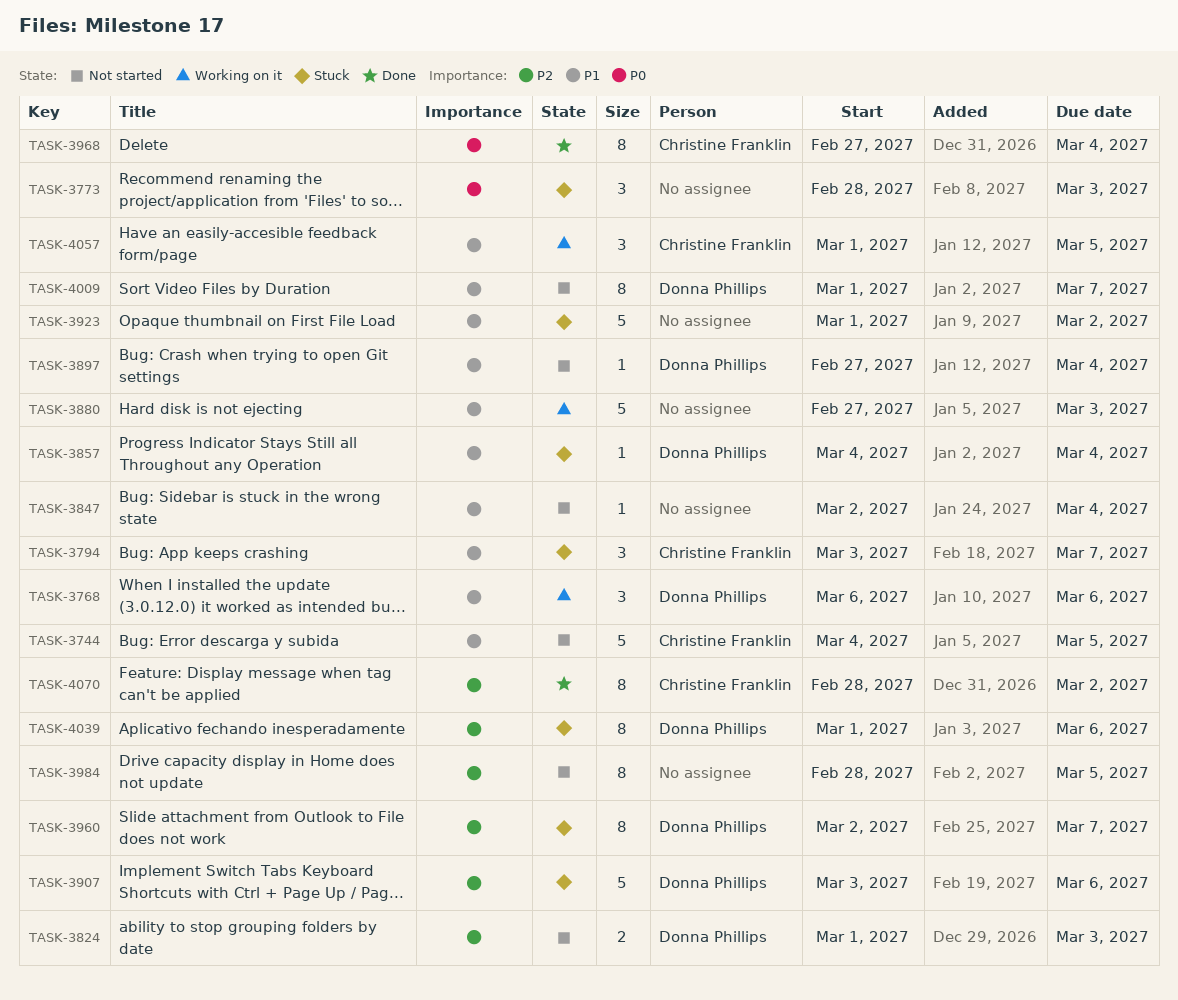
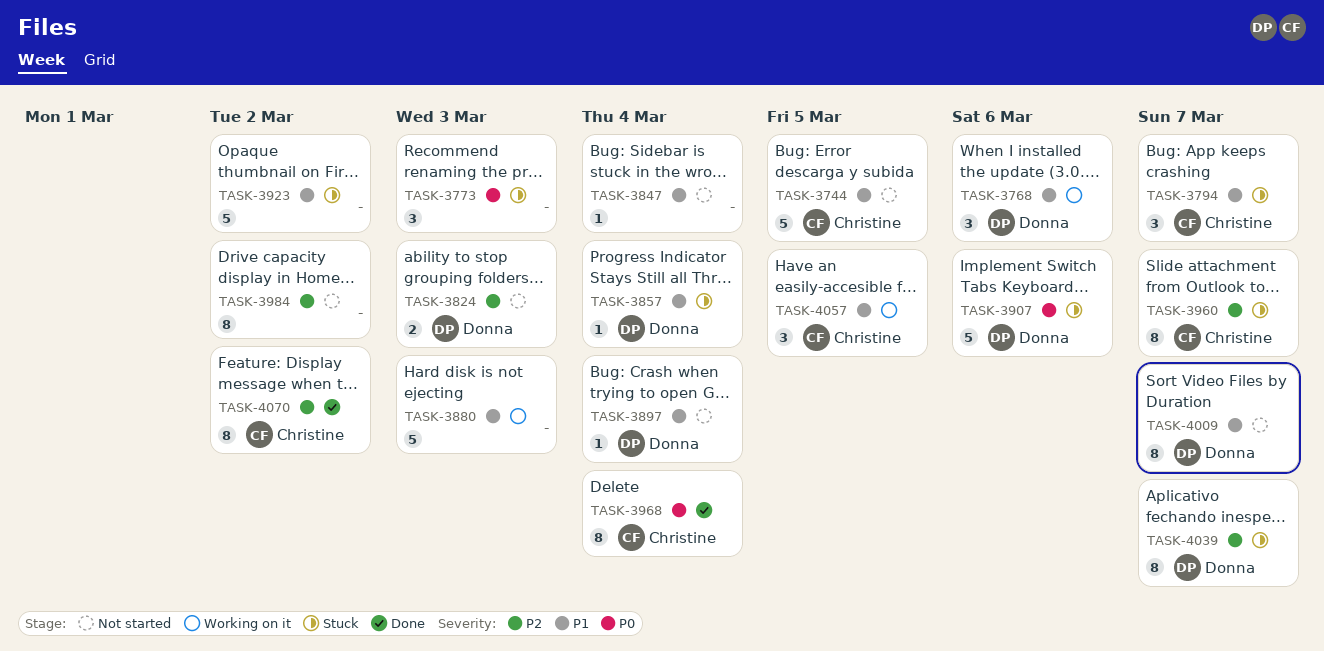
TASK-3907, priority: P2 -> P0
TASK-3960, owner: Donna Phillips -> Christine Franklin
TASK-3984, due: Mar 5 -> Mar 2
TASK-4039, due: Mar 6 -> Mar 7

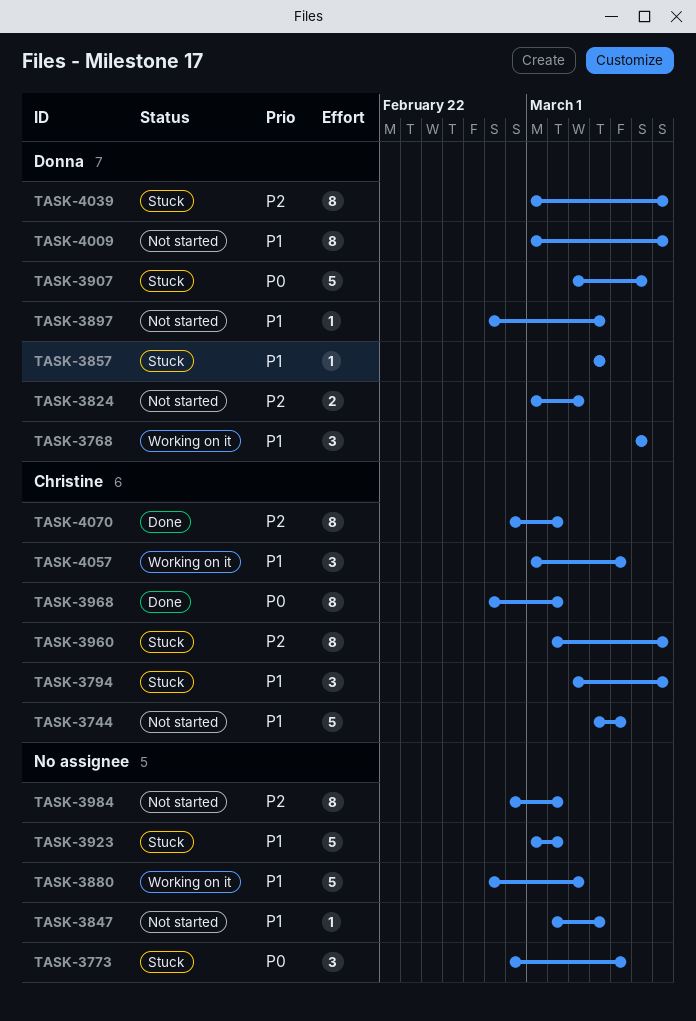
TASK-3773, due: Mar 3 -> Mar 5
TASK-3968, due: Mar 4 -> Mar 2

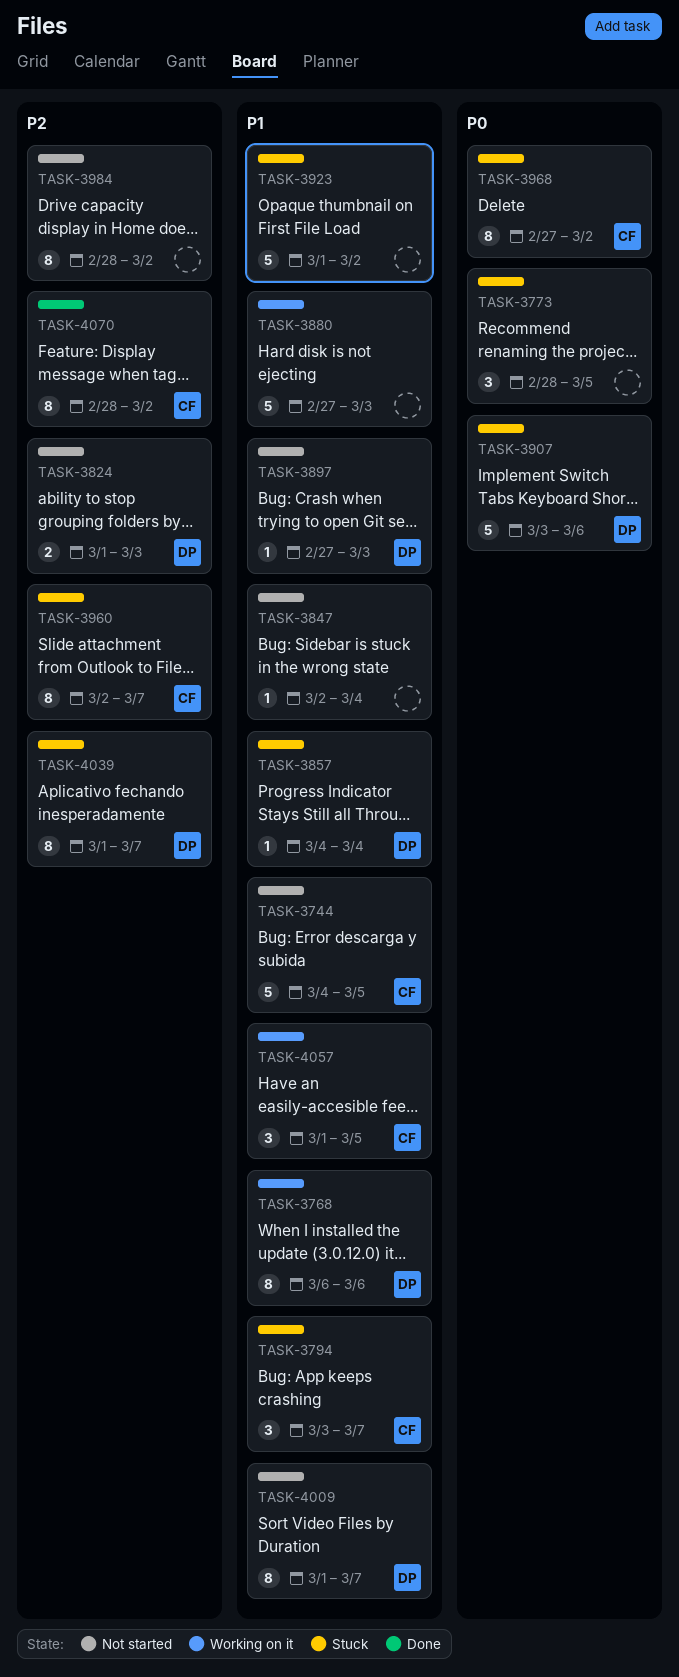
TASK-3768, estimate: 3 -> 8
TASK-3897, due: Mar 4 -> Mar 3
TASK-3968, status: Done -> Stuck

